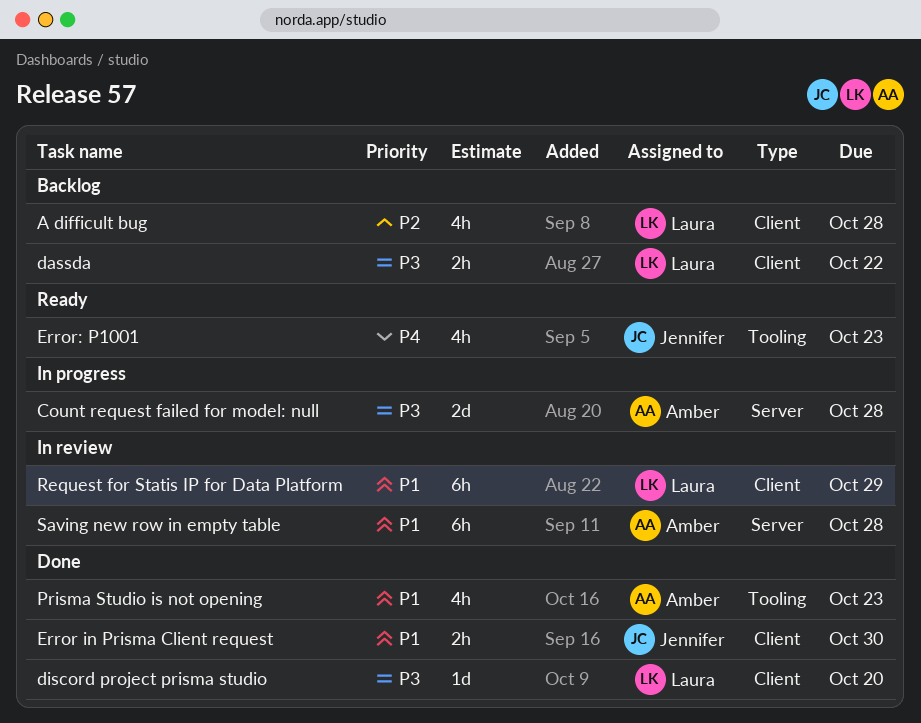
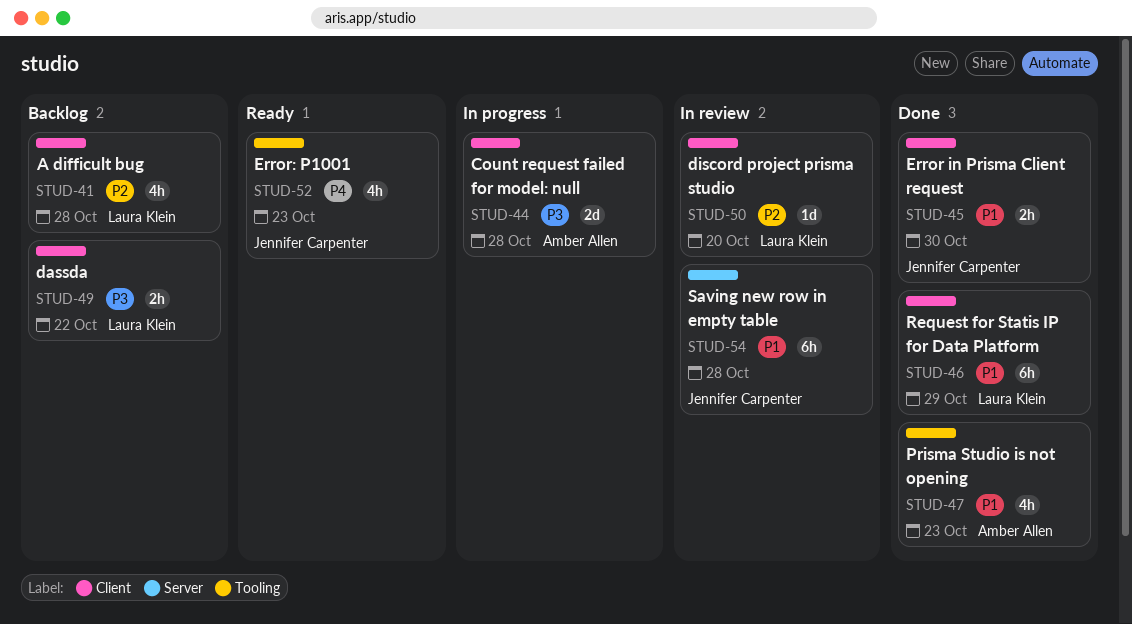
Count request failed for model: null, label: Server -> Client
discord project prisma studio, status: Done -> In review
discord project prisma studio, priority: P3 -> P2
Request for Statis IP for Data Platform, status: In review -> Done
Saving new row in empty table, owner: Amber Allen -> Jennifer Carpenter

